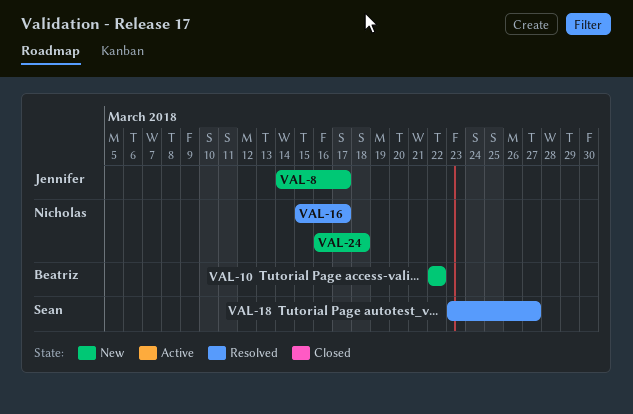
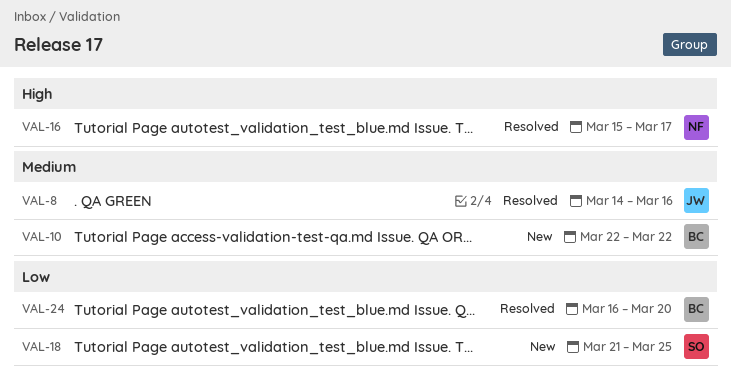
VAL-8, status: New -> Resolved
VAL-8, due: Mar 17 -> Mar 16
VAL-18, status: Resolved -> New
VAL-18, start: Mar 23 -> Mar 21
VAL-18, due: Mar 27 -> Mar 25
VAL-24, status: New -> Resolved
VAL-24, owner: Nicholas -> Beatriz
VAL-24, due: Mar 18 -> Mar 20

